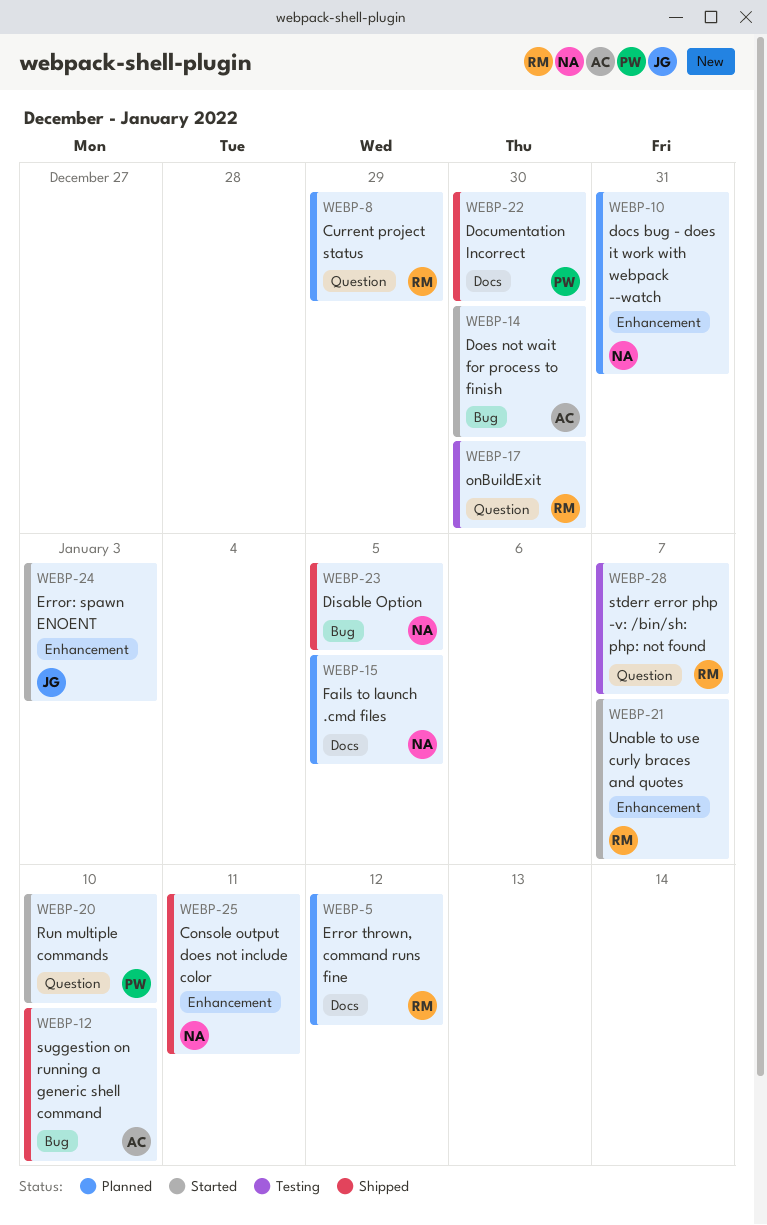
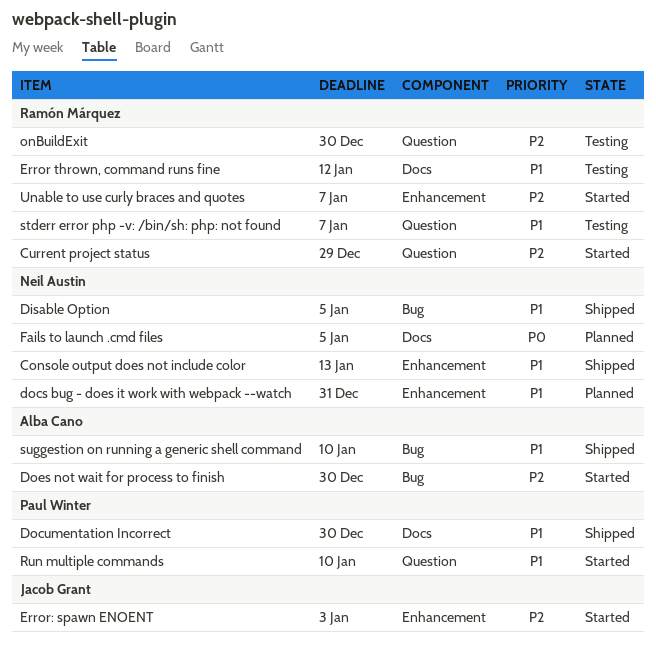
Console output does not include color, due: Jan 11 -> Jan 13
Current project status, status: Planned -> Started
Error thrown, command runs fine, status: Planned -> Testing

